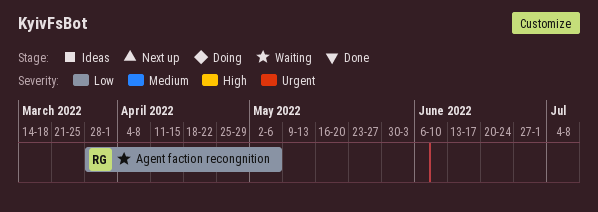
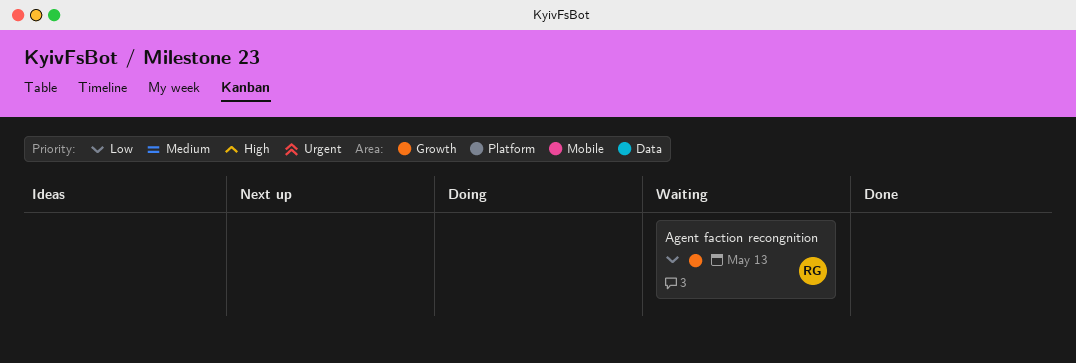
Agent faction recongnition, due: May 6 -> May 13

